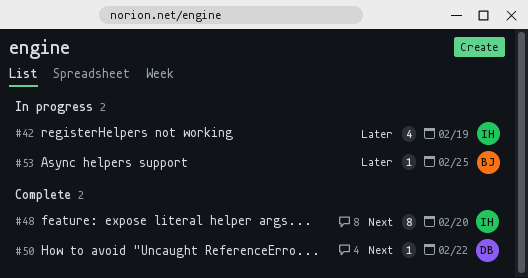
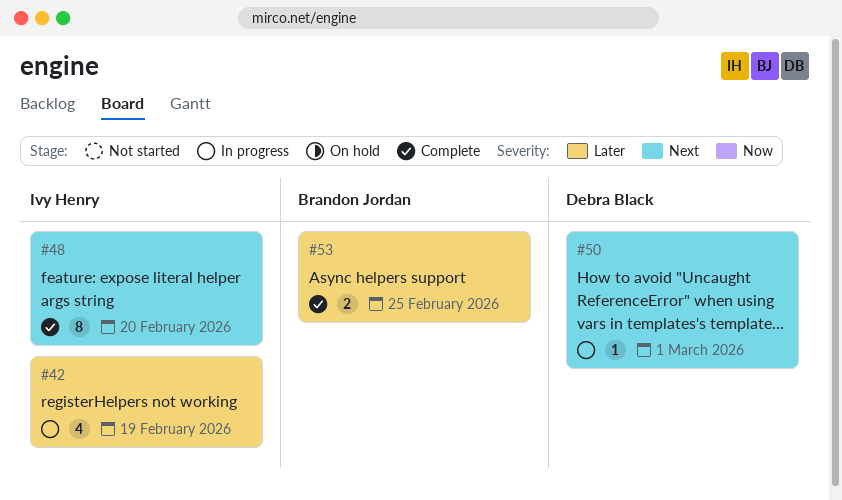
#50, status: Complete -> In progress
#50, due: Feb 22 -> Mar 1
#53, status: In progress -> Complete
#53, estimate: 1 -> 2

